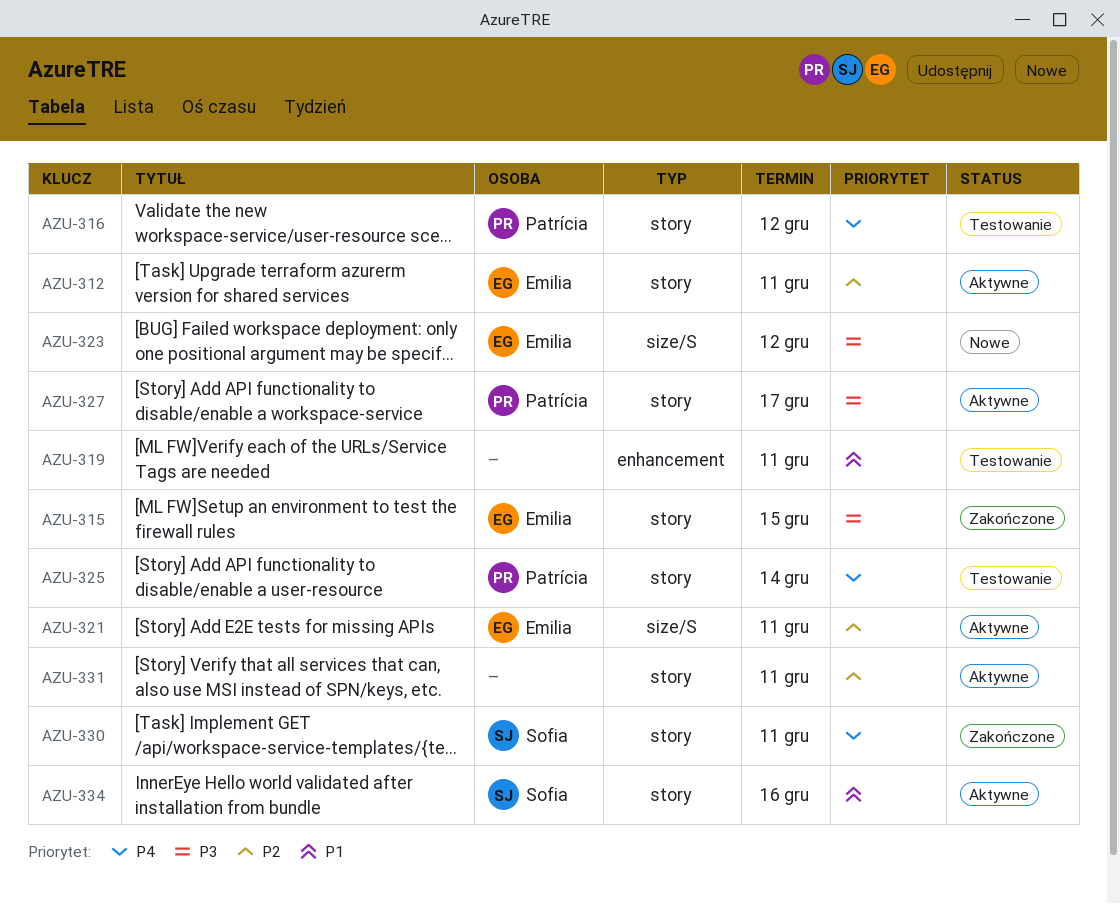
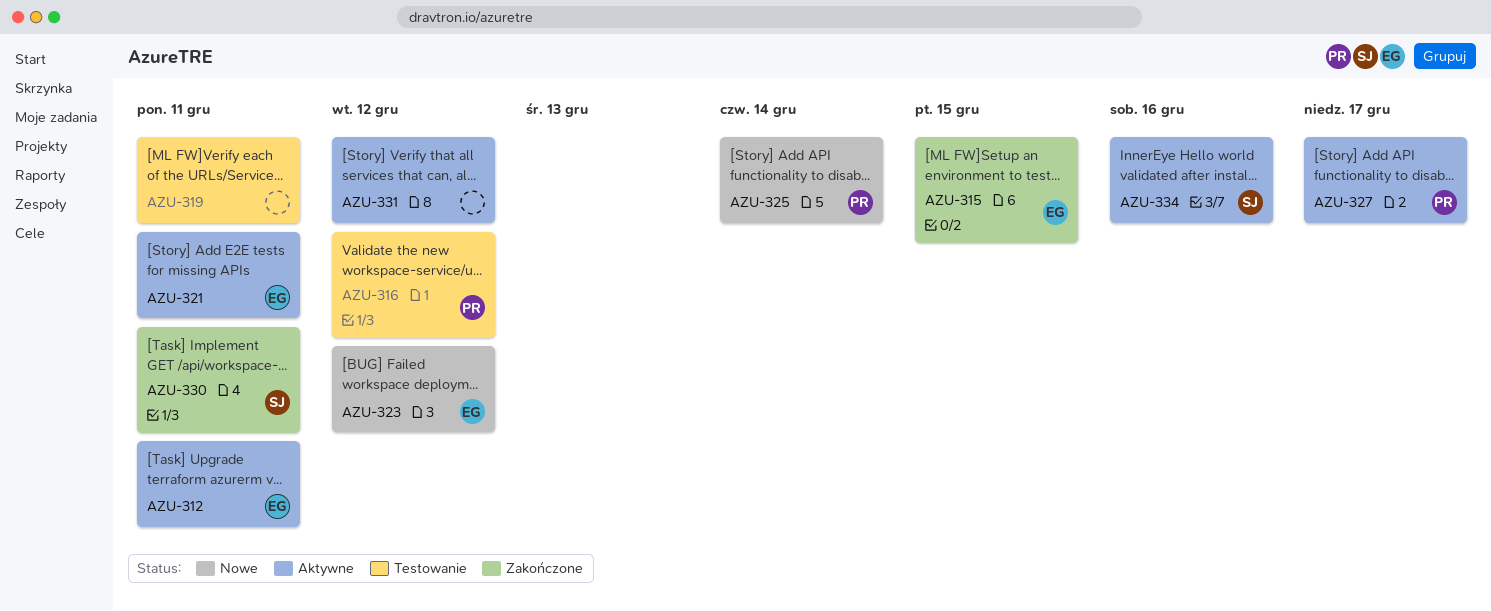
AZU-325, status: Testowanie -> Nowe
AZU-331, due: Dec 11 -> Dec 12

